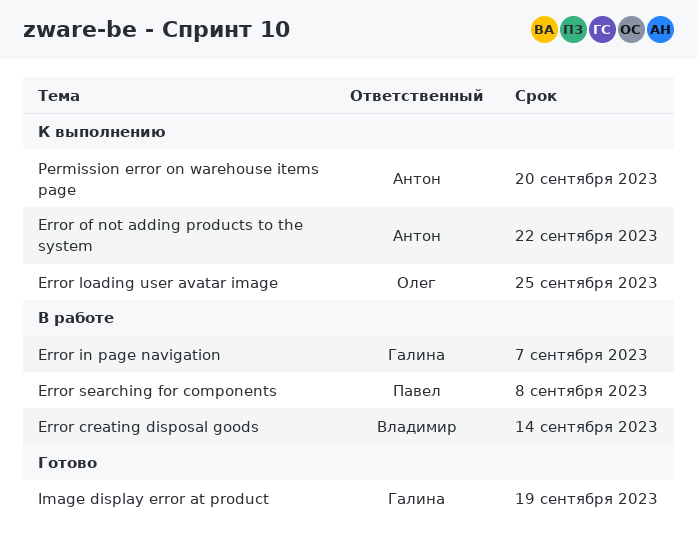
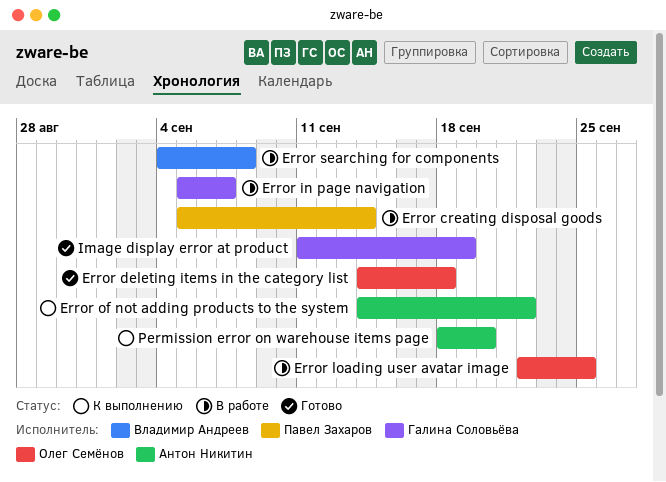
Error creating disposal goods, owner: Владимир Андреев -> Павел Захаров
Error deleting items in the category list: none -> present
Error loading user avatar image, status: К выполнению -> В работе
Error searching for components, owner: Павел Захаров -> Владимир Андреев

